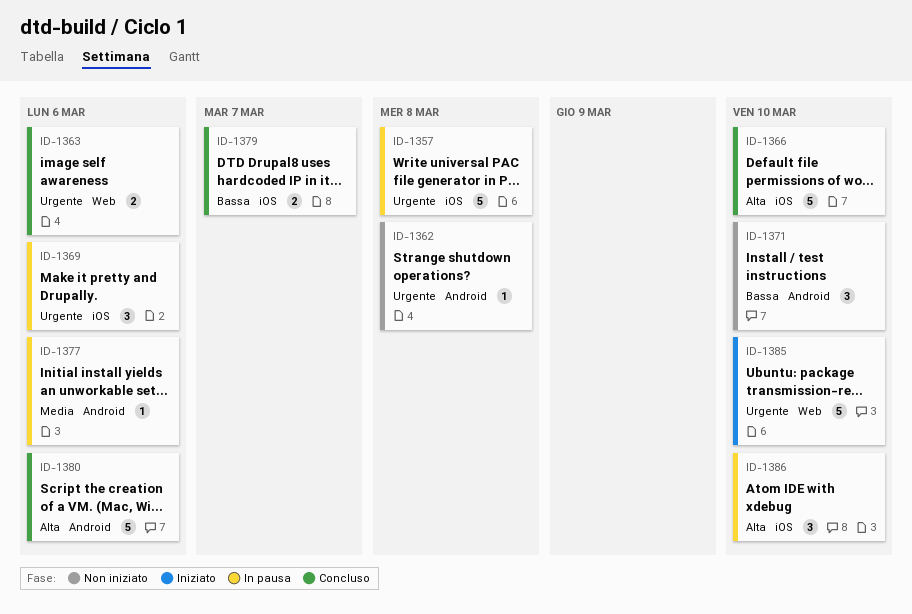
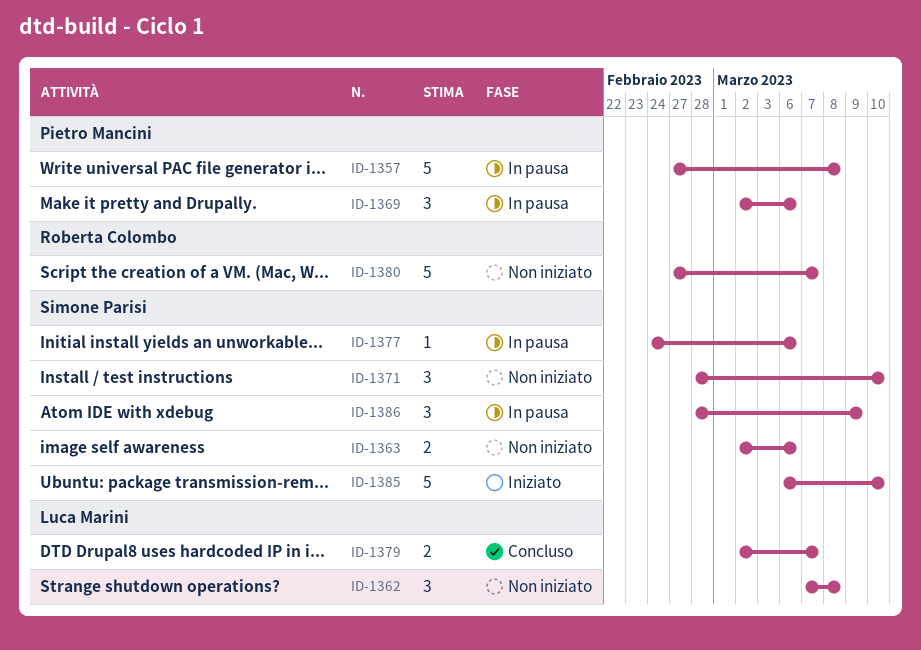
ID-1362, estimate: 1 -> 3
ID-1363, status: Concluso -> Non iniziato
ID-1366: present -> none
ID-1380, status: Concluso -> Non iniziato
ID-1380, due: Mar 6 -> Mar 7
ID-1386, due: Mar 10 -> Mar 9

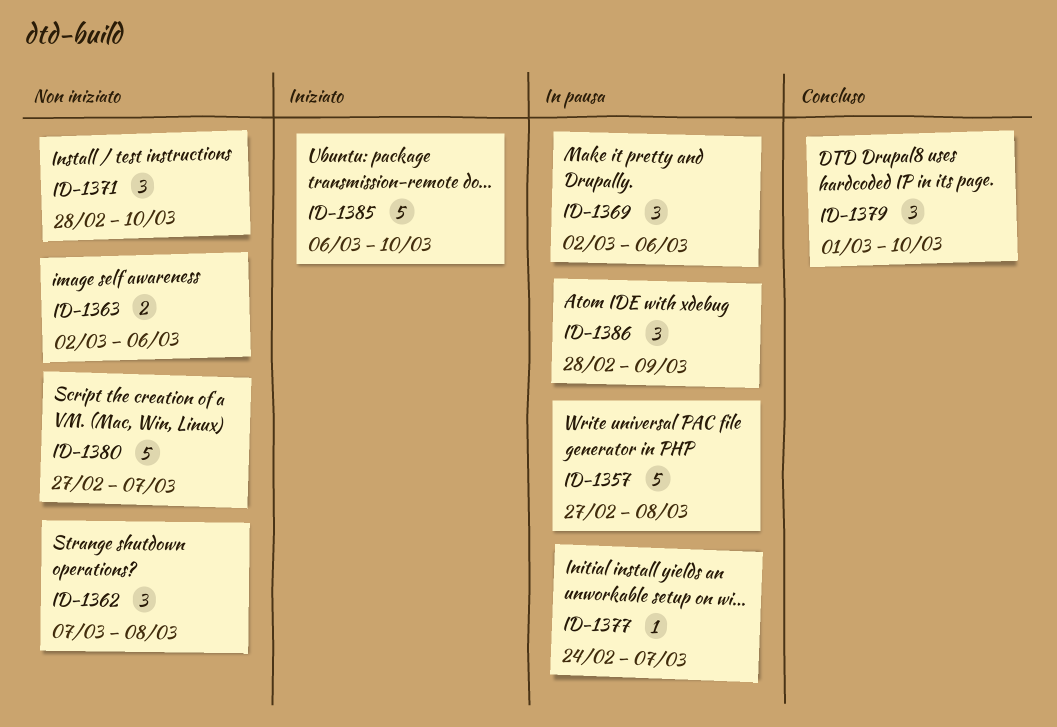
ID-1377, due: Mar 6 -> Mar 7
ID-1379, estimate: 2 -> 3
ID-1379, start: Mar 2 -> Mar 1
ID-1379, due: Mar 7 -> Mar 10

